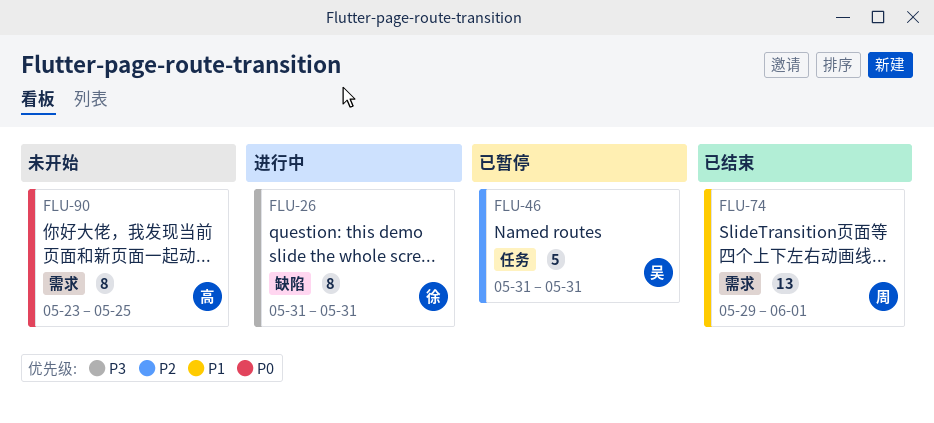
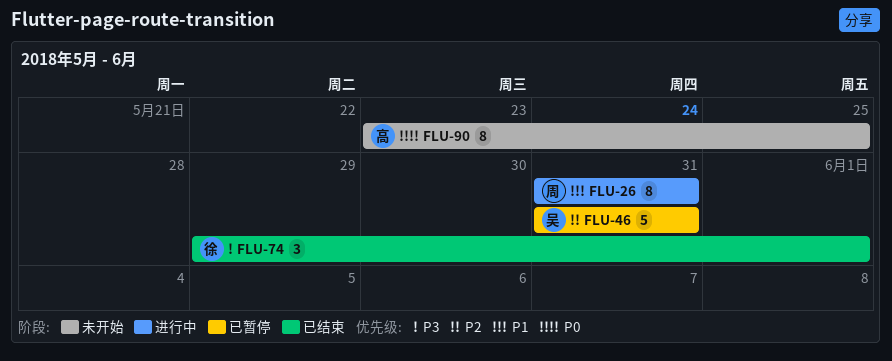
FLU-26, owner: 徐 -> 周
FLU-26, priority: P3 -> P1
FLU-74, owner: 周 -> 徐
FLU-74, priority: P1 -> P3
FLU-74, estimate: 13 -> 3

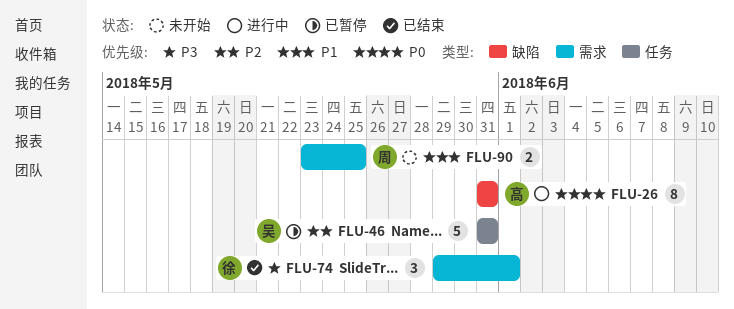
FLU-26, owner: 周 -> 高
FLU-26, priority: P1 -> P0
FLU-90, owner: 高 -> 周
FLU-90, priority: P0 -> P1
FLU-90, estimate: 8 -> 2

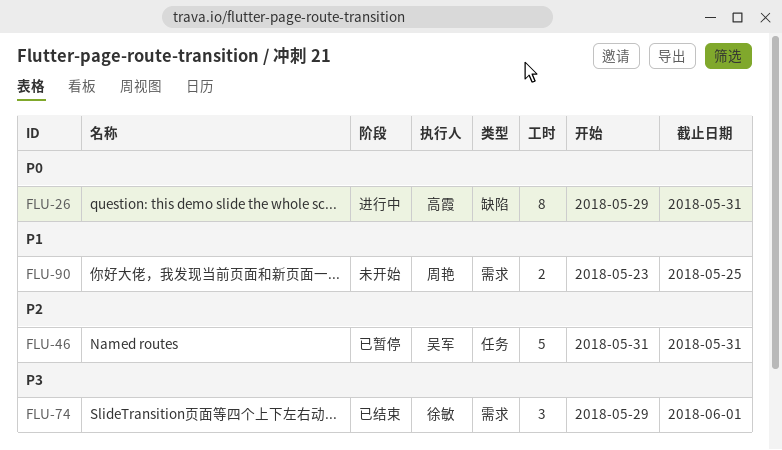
FLU-26, start: May 31 -> May 29

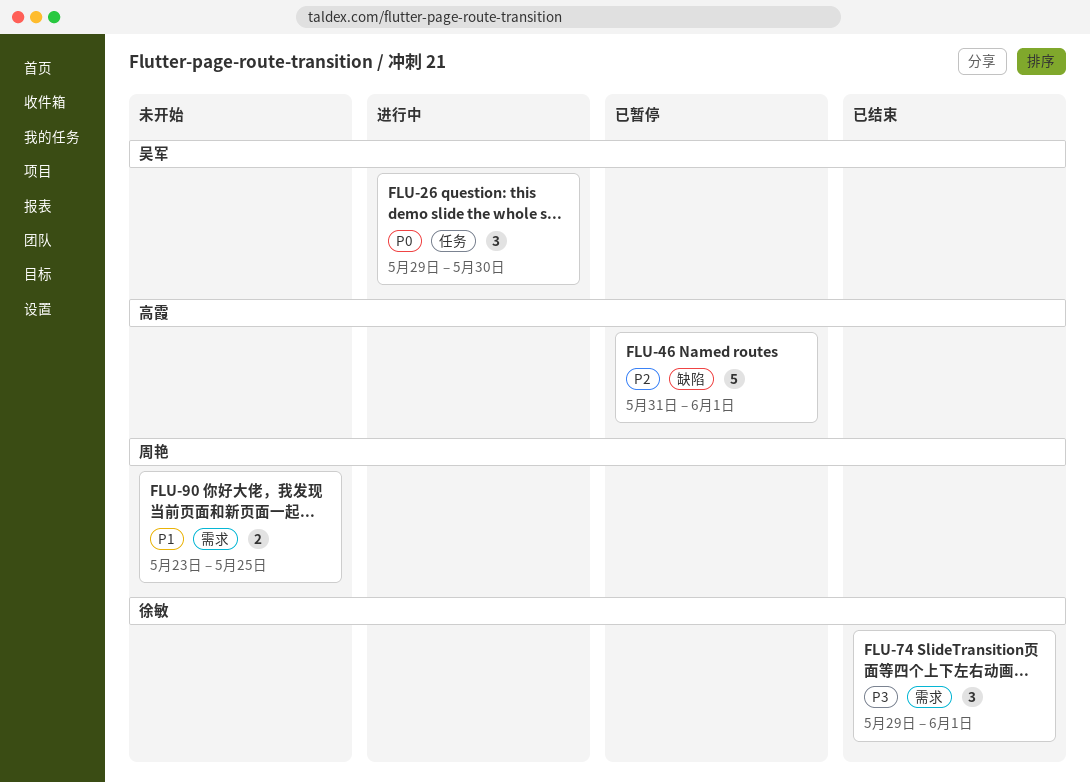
FLU-26, owner: 高霞 -> 吴军
FLU-26, label: 缺陷 -> 任务
FLU-26, estimate: 8 -> 3
FLU-26, due: May 31 -> May 30
FLU-46, owner: 吴军 -> 高霞
FLU-46, label: 任务 -> 缺陷
FLU-46, due: May 31 -> Jun 1

